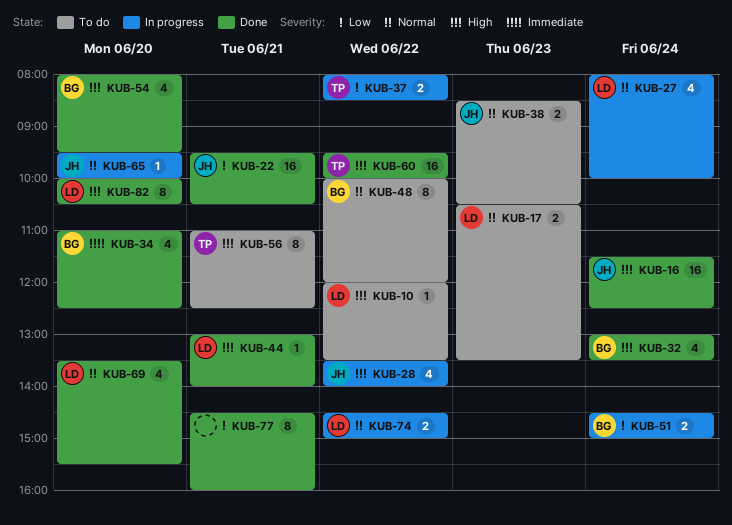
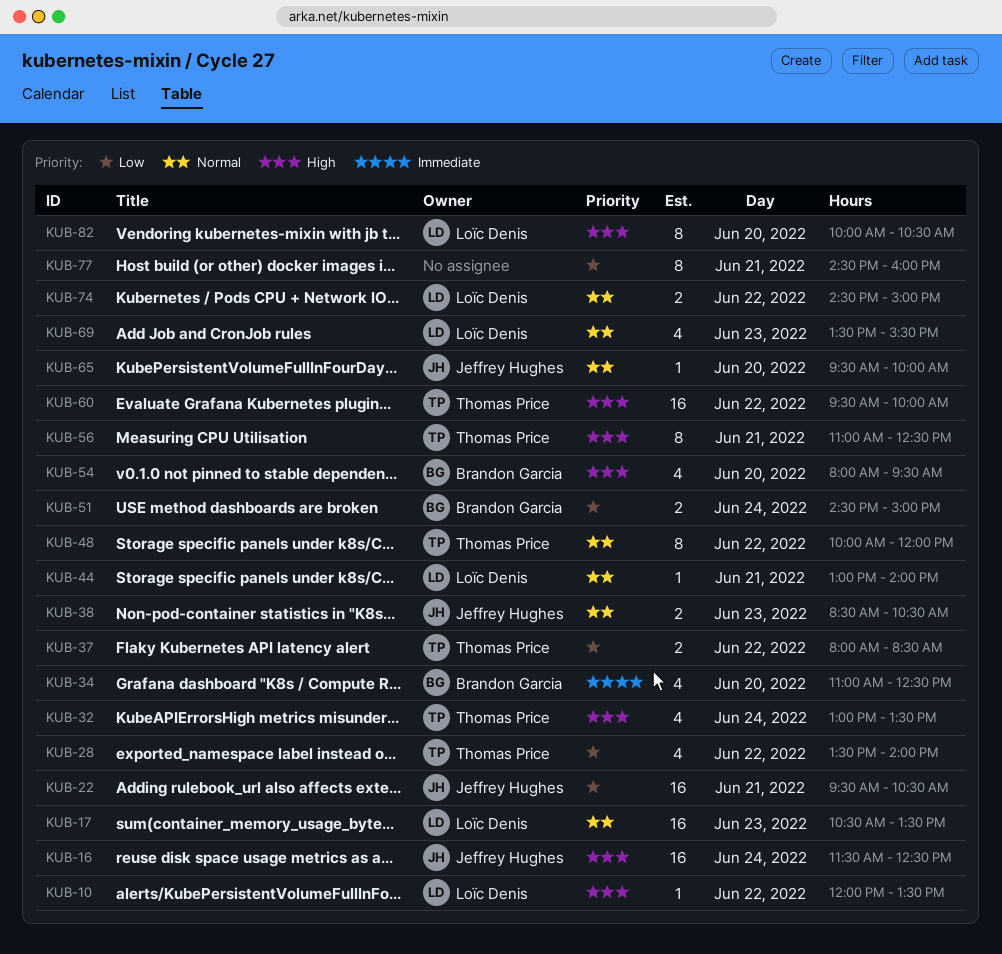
KUB-17, estimate: 2 -> 16
KUB-27: present -> none
KUB-28, owner: Jeffrey Hughes -> Thomas Price
KUB-28, priority: High -> Low
KUB-32, owner: Brandon Garcia -> Thomas Price
KUB-44, priority: High -> Normal
KUB-48, owner: Brandon Garcia -> Thomas Price
KUB-69, day: Jun 20 -> Jun 23

